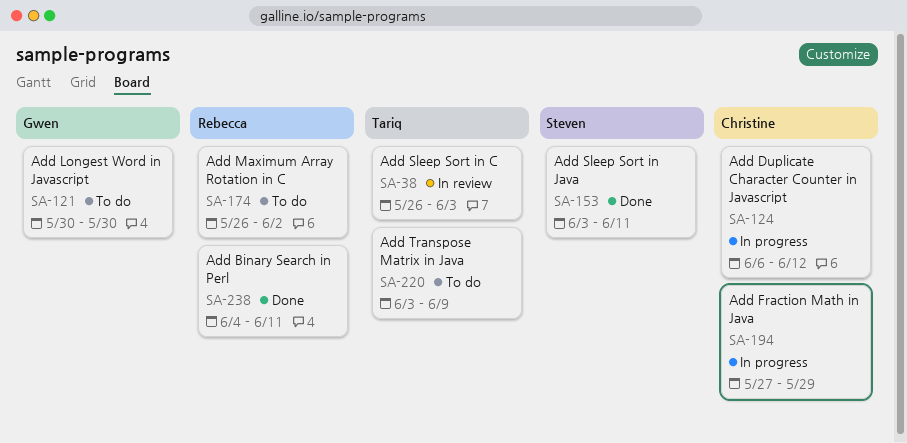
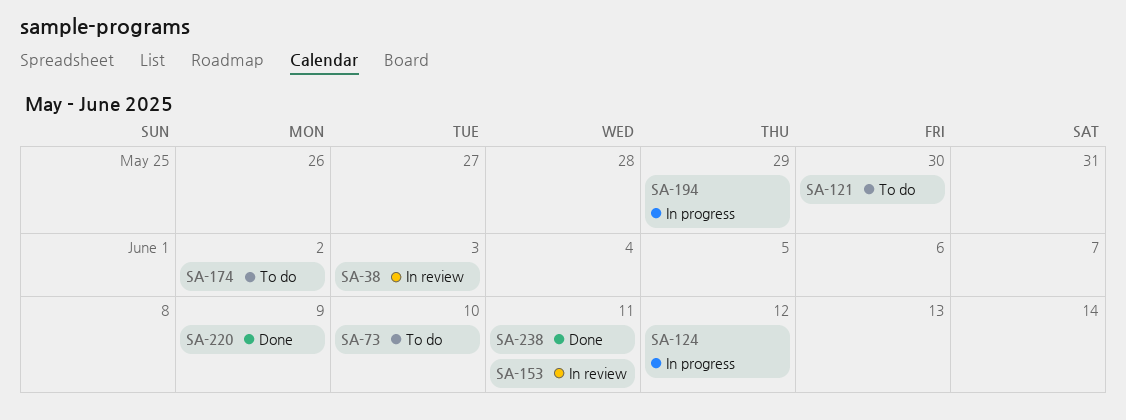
SA-73: none -> present
SA-153, status: Done -> In review
SA-220, status: To do -> Done

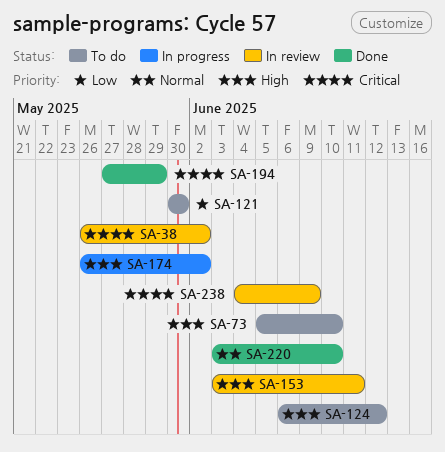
SA-38, due: Jun 3 -> Jun 2
SA-124, status: In progress -> To do
SA-174, status: To do -> In progress
SA-194, status: In progress -> Done
SA-220, due: Jun 9 -> Jun 10
SA-238, status: Done -> In review
SA-238, due: Jun 11 -> Jun 9

